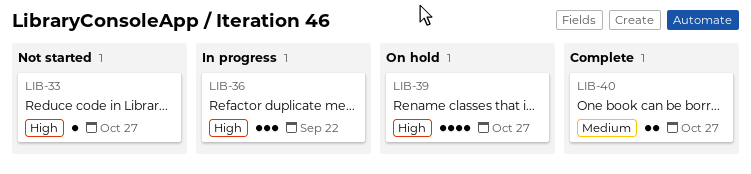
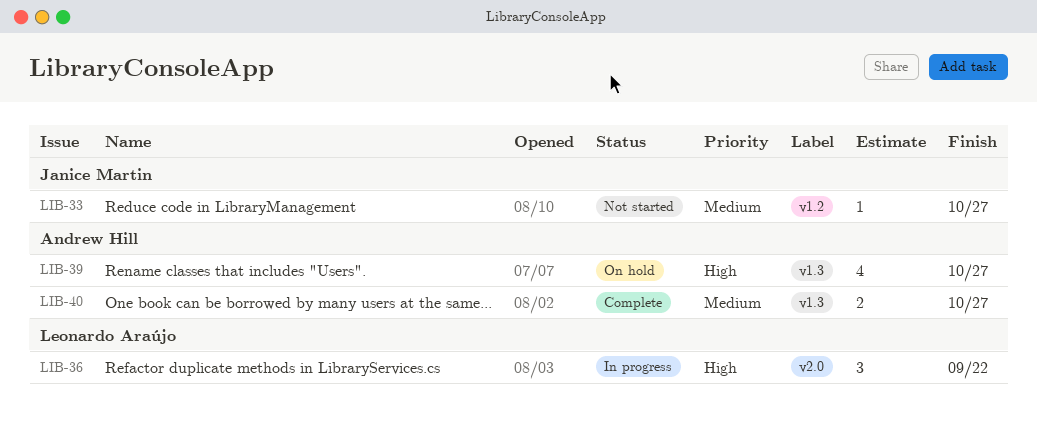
LIB-33, priority: High -> Medium

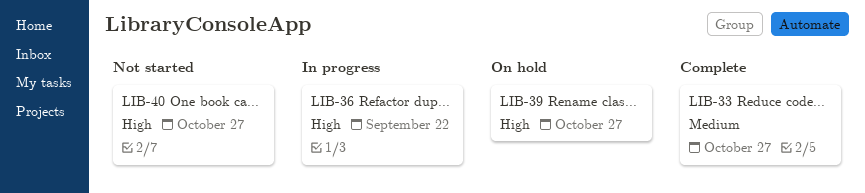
LIB-33, status: Not started -> Complete
LIB-40, status: Complete -> Not started
LIB-40, priority: Medium -> High

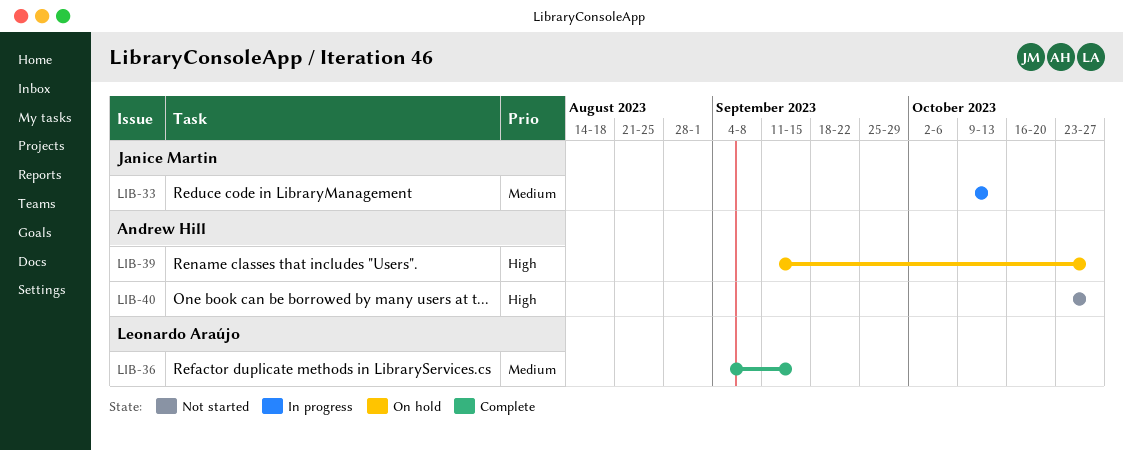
LIB-33, status: Complete -> In progress
LIB-33, due: Oct 27 -> Oct 13
LIB-36, status: In progress -> Complete
LIB-36, priority: High -> Medium
LIB-36, due: Sep 22 -> Sep 15

